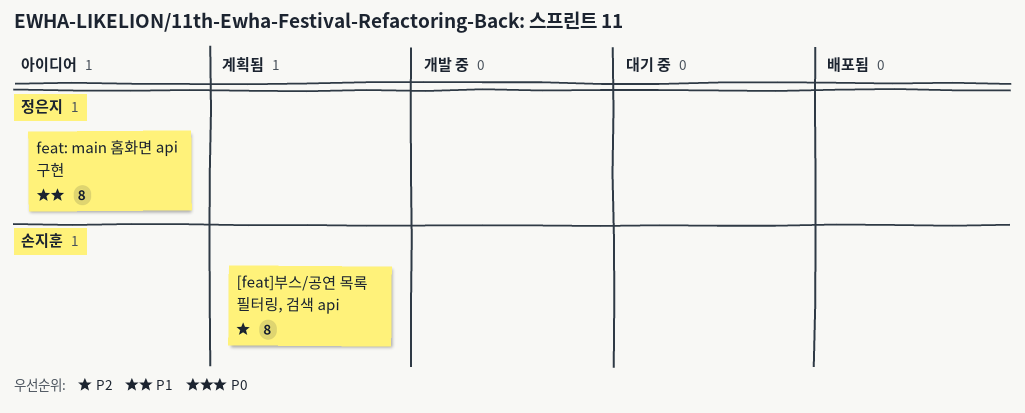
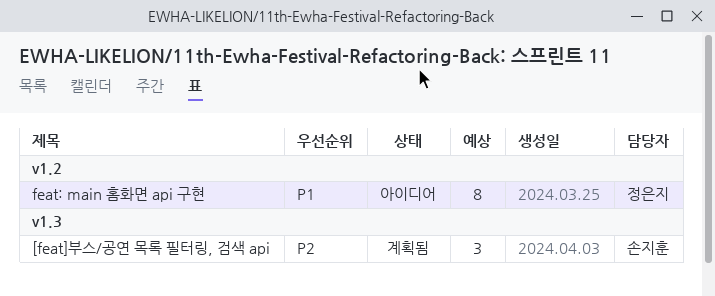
[feat]부스/공연 목록 필터링, 검색 api, estimate: 8 -> 3

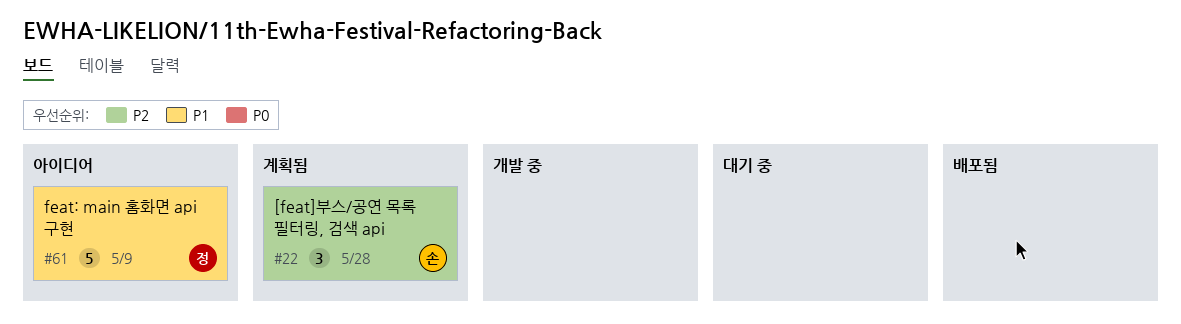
feat: main 홈화면 api 구현, estimate: 8 -> 5

